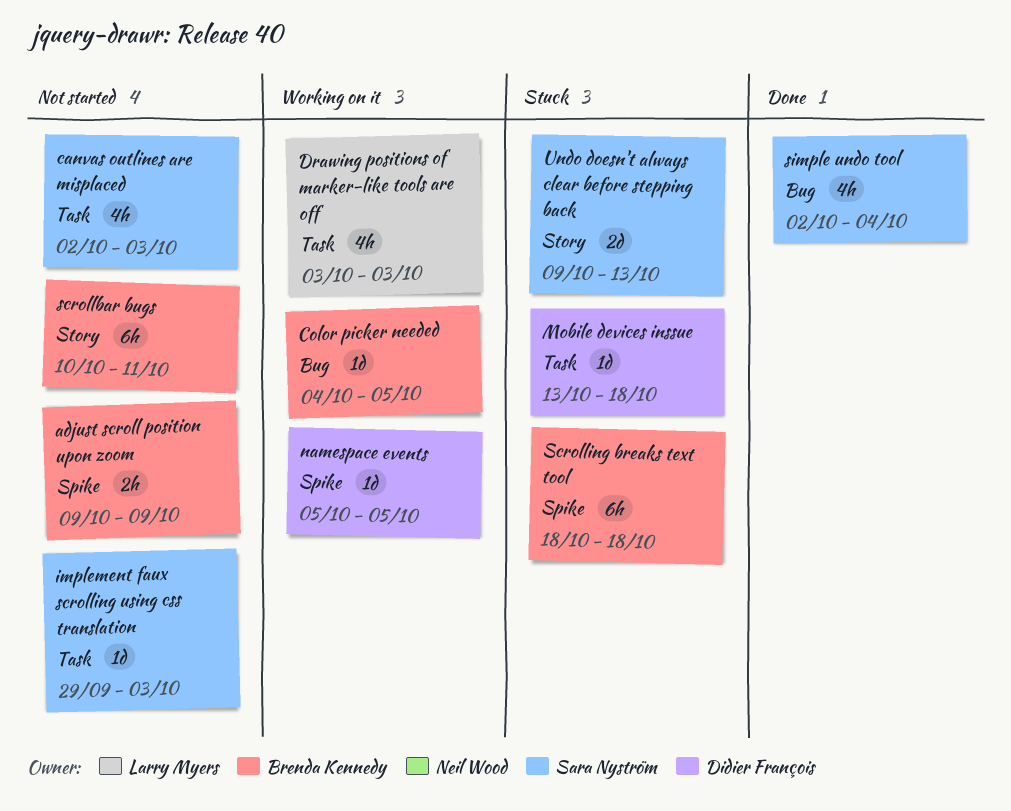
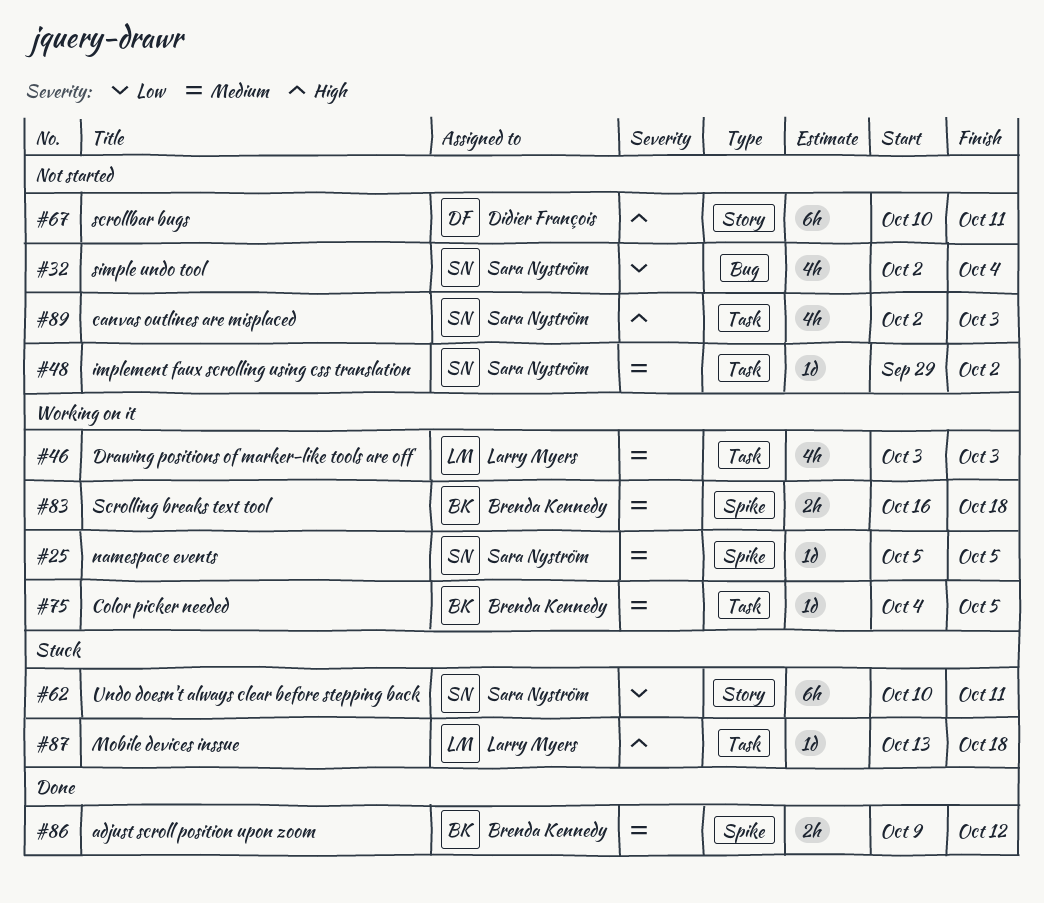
adjust scroll position upon zoom, status: Not started -> Done
adjust scroll position upon zoom, due: Oct 9 -> Oct 12
Color picker needed, label: Bug -> Task
implement faux scrolling using css translation, due: Oct 3 -> Oct 2
Mobile devices inssue, owner: Didier François -> Larry Myers
namespace events, owner: Didier François -> Sara Nyström
scrollbar bugs, owner: Brenda Kennedy -> Didier François
Scrolling breaks text tool, status: Stuck -> Working on it
Scrolling breaks text tool, estimate: 6h -> 2h
Scrolling breaks text tool, start: Oct 18 -> Oct 16
simple undo tool, status: Done -> Not started
Undo doesn't always clear before stepping back, estimate: 2d -> 6h
Undo doesn't always clear before stepping back, start: Oct 9 -> Oct 10
Undo doesn't always clear before stepping back, due: Oct 13 -> Oct 11

